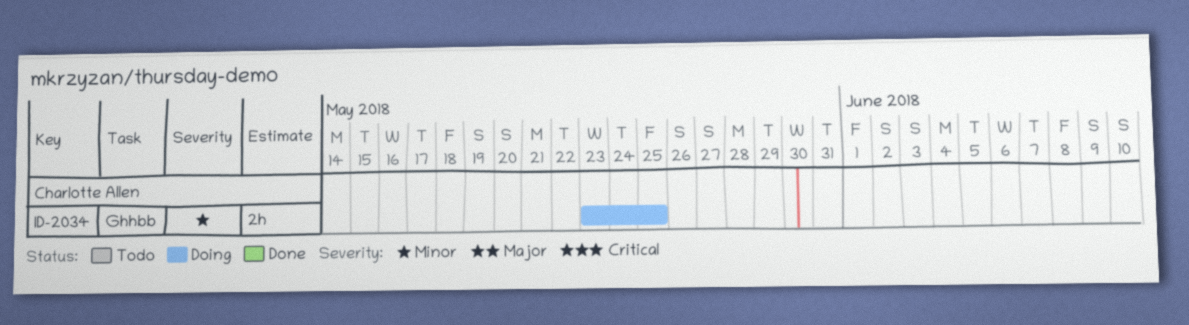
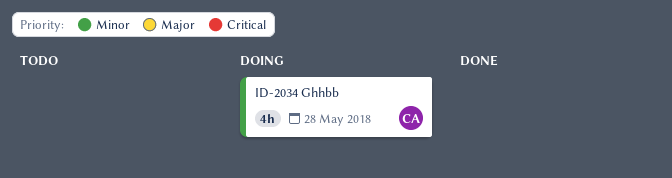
ID-2034, estimate: 2h -> 4h
ID-2034, due: May 25 -> May 28

